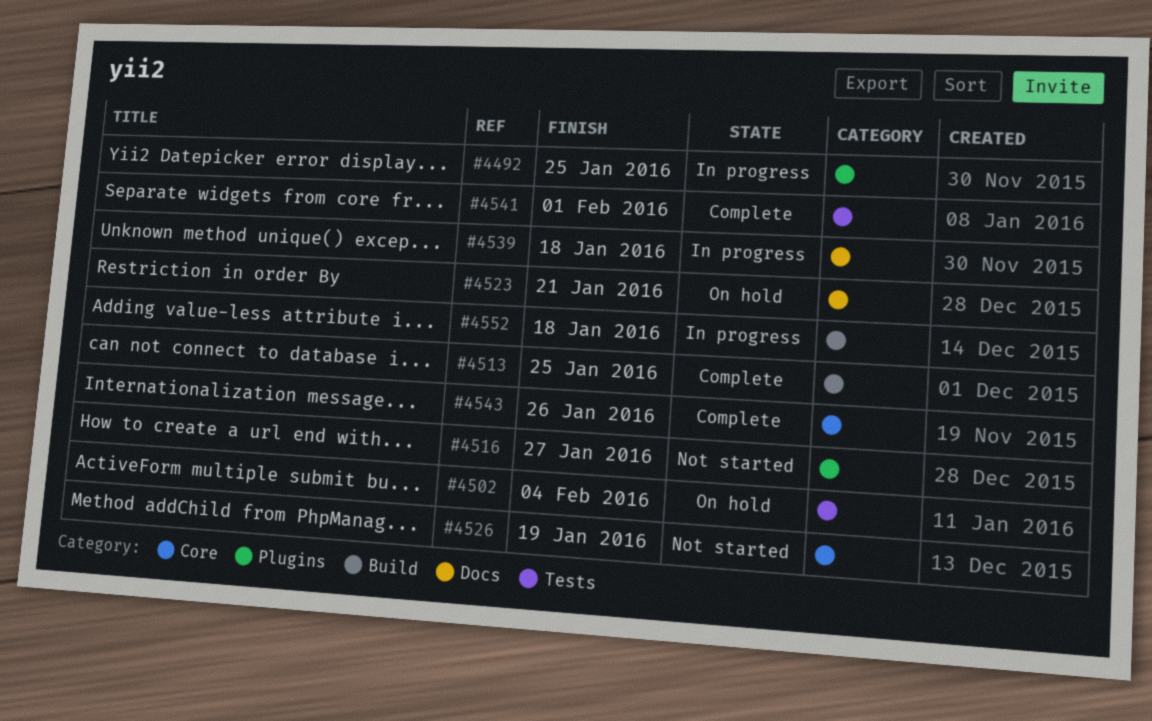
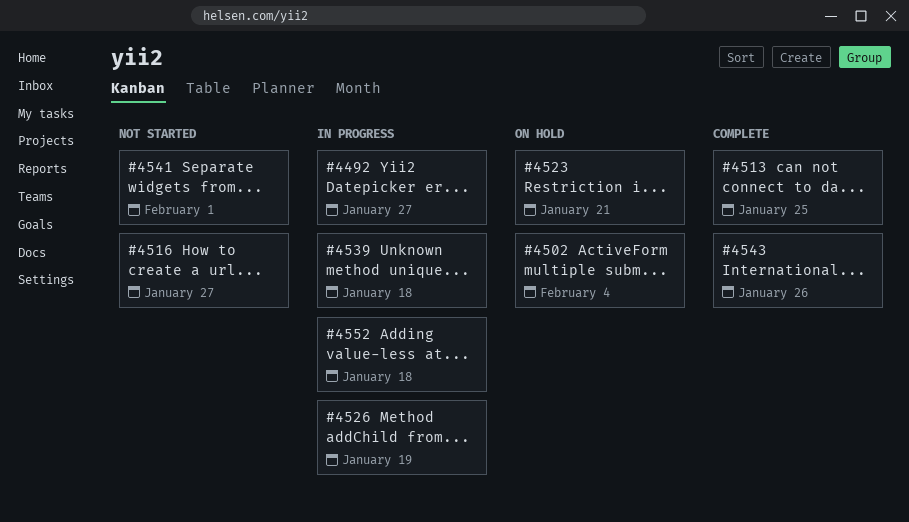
#4492, due: Jan 25 -> Jan 27
#4526, status: Not started -> In progress
#4541, status: Complete -> Not started

